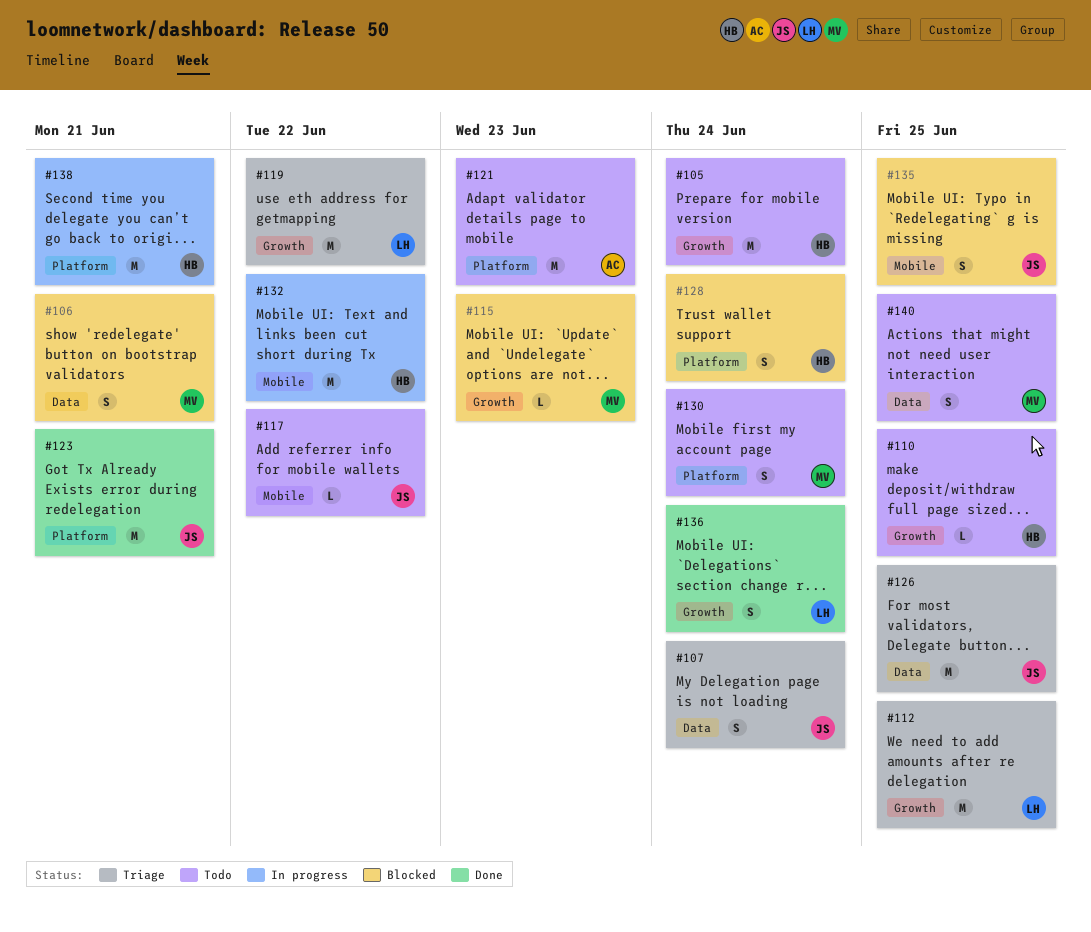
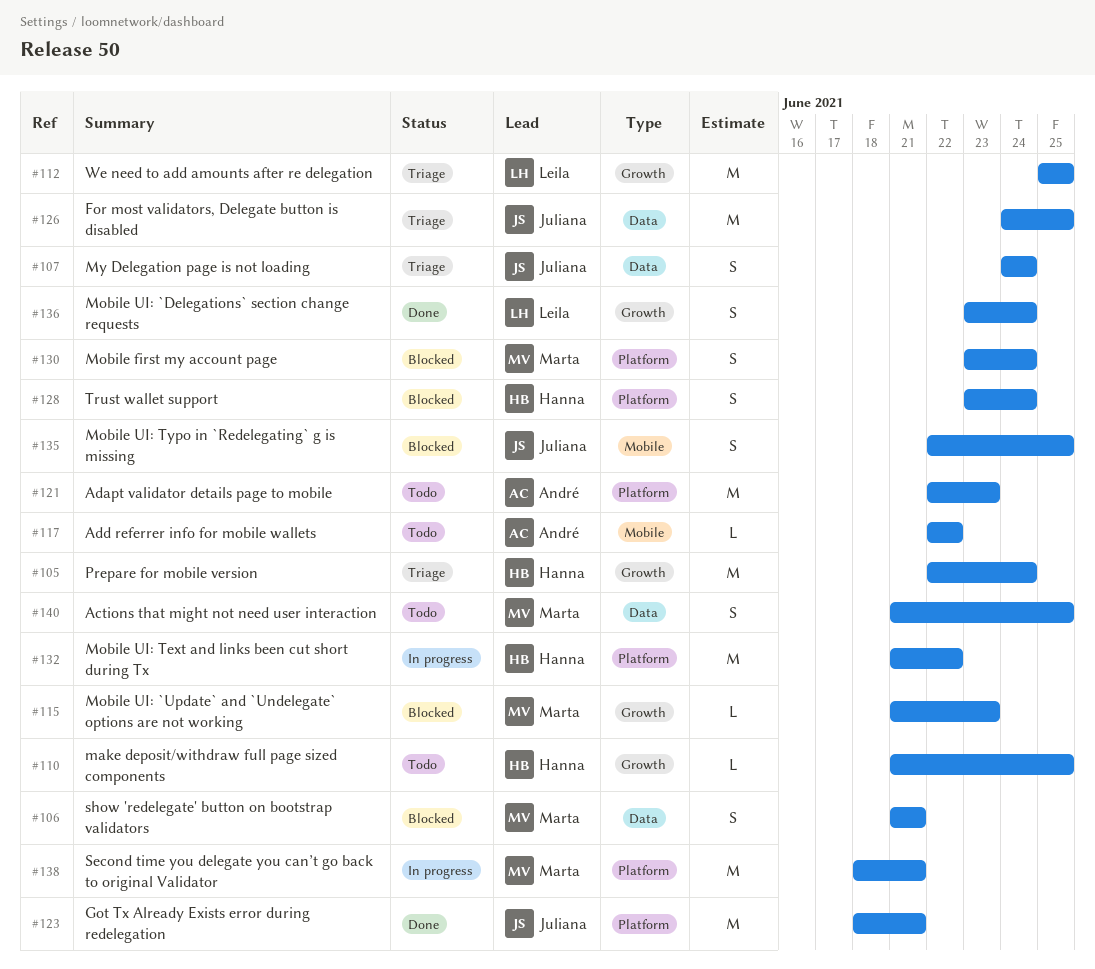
#105, status: Todo -> Triage
#117, owner: Juliana -> André
#119: present -> none
#130, status: Todo -> Blocked
#132, label: Mobile -> Platform
#138, owner: Hanna -> Marta

